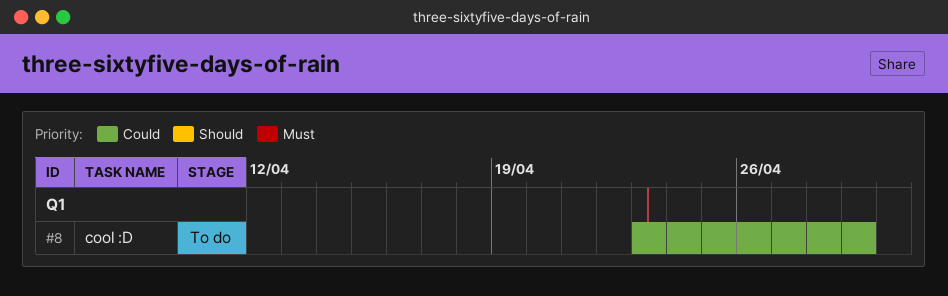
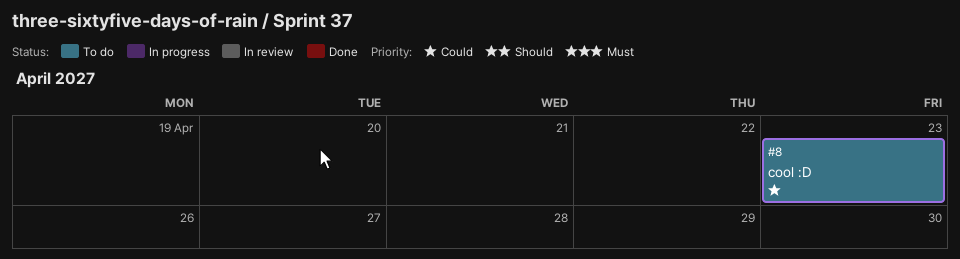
#8, due: Apr 29 -> Apr 23

